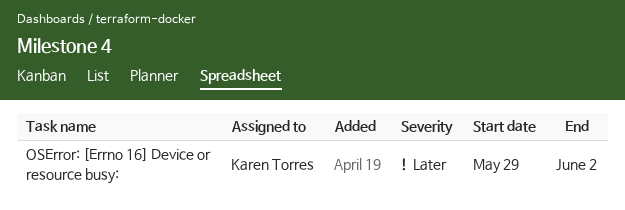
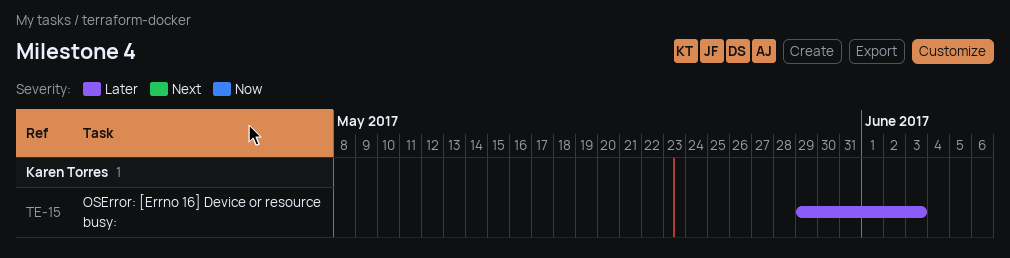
OSError: [Errno 16] Device or resource busy:, due: Jun 2 -> Jun 3

